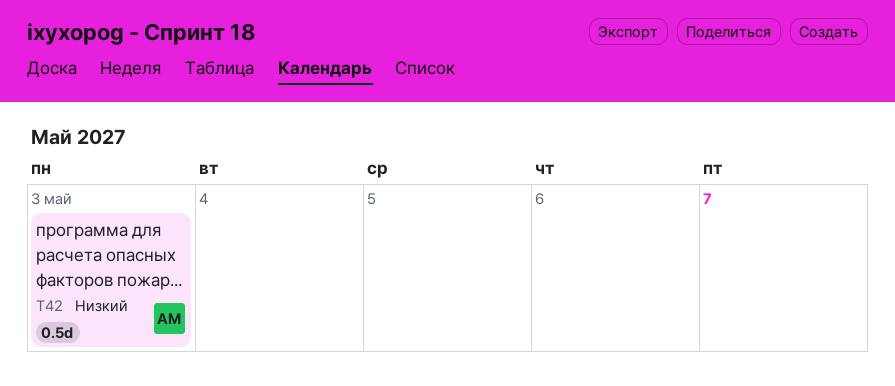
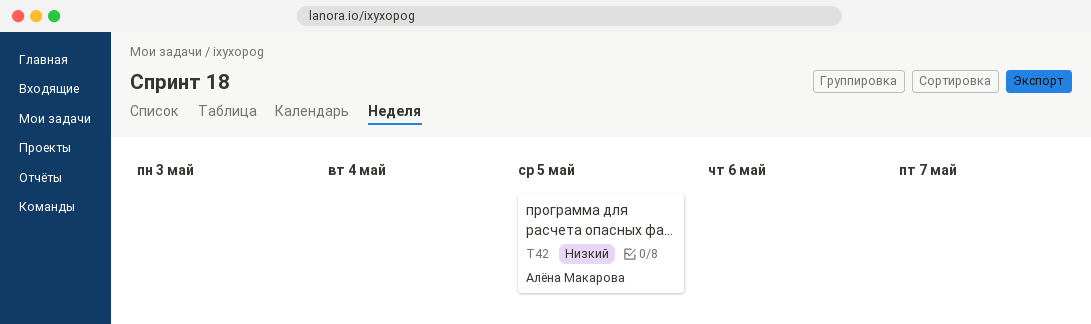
T42, due: May 3 -> May 5

